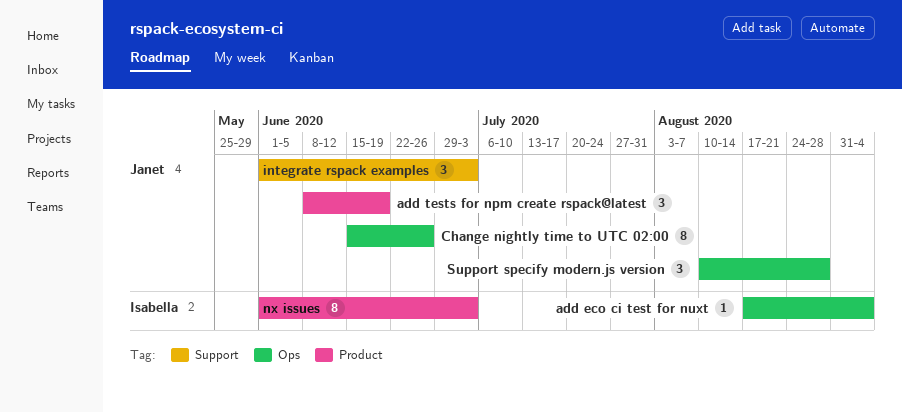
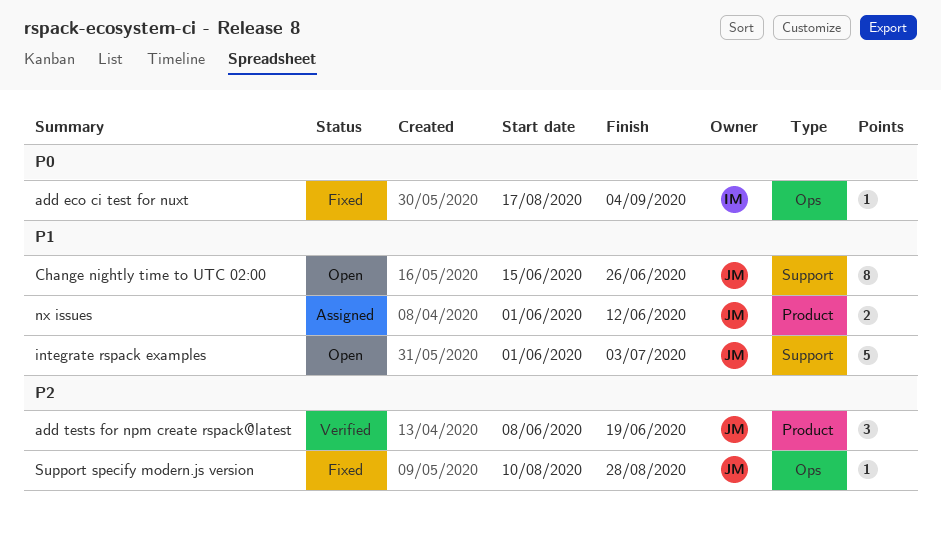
Change nightly time to UTC 02:00, label: Ops -> Support
integrate rspack examples, estimate: 3 -> 5
nx issues, owner: Isabella -> Janet
nx issues, estimate: 8 -> 2
nx issues, due: Jul 3 -> Jun 12
Support specify modern.js version, estimate: 3 -> 1

